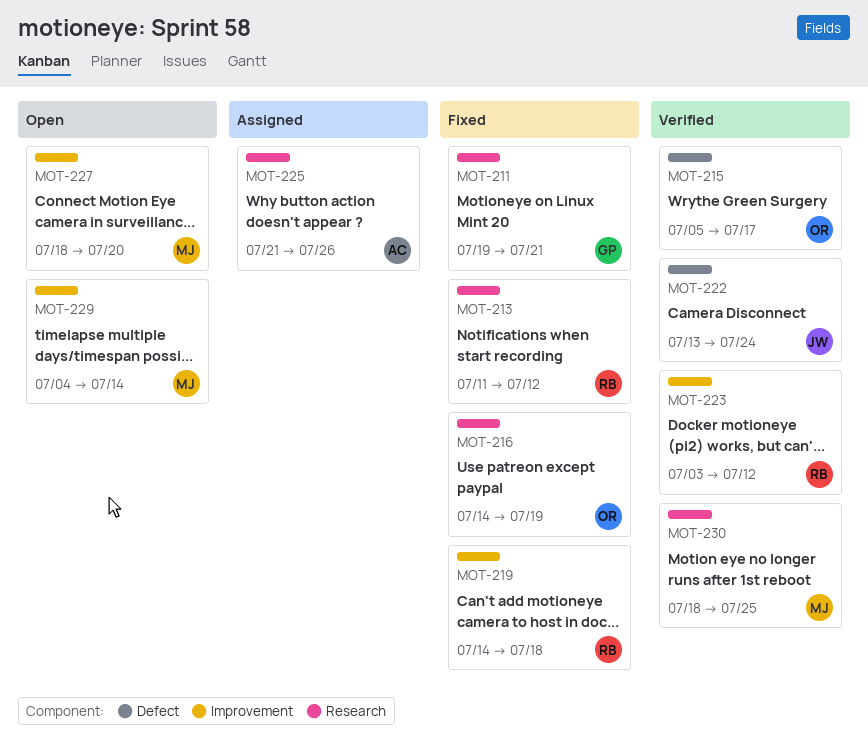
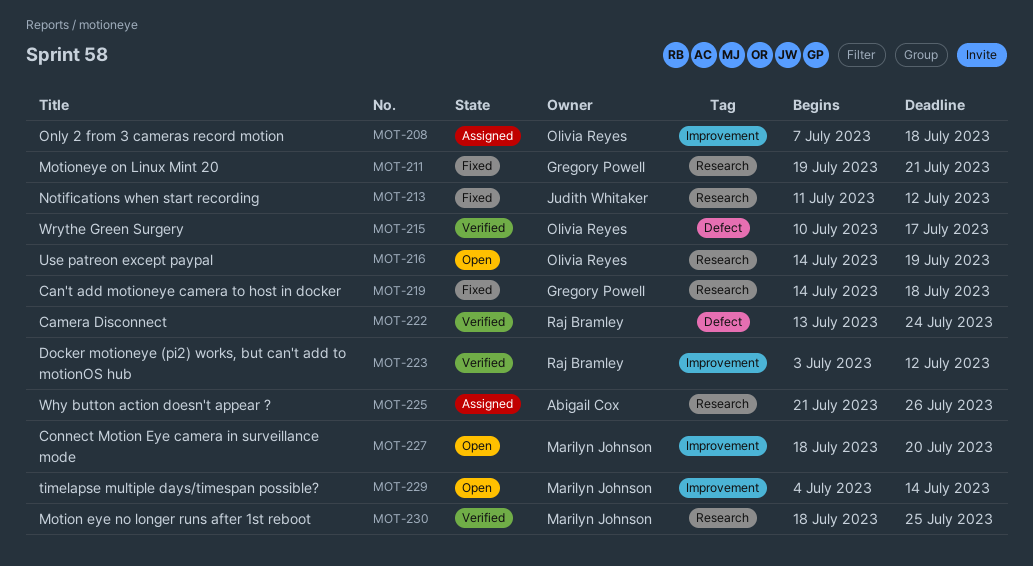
MOT-208: none -> present
MOT-213, owner: Raj Bramley -> Judith Whitaker
MOT-215, start: Jul 5 -> Jul 10
MOT-216, status: Fixed -> Open
MOT-219, owner: Raj Bramley -> Gregory Powell
MOT-219, label: Improvement -> Research
MOT-222, owner: Judith Whitaker -> Raj Bramley

